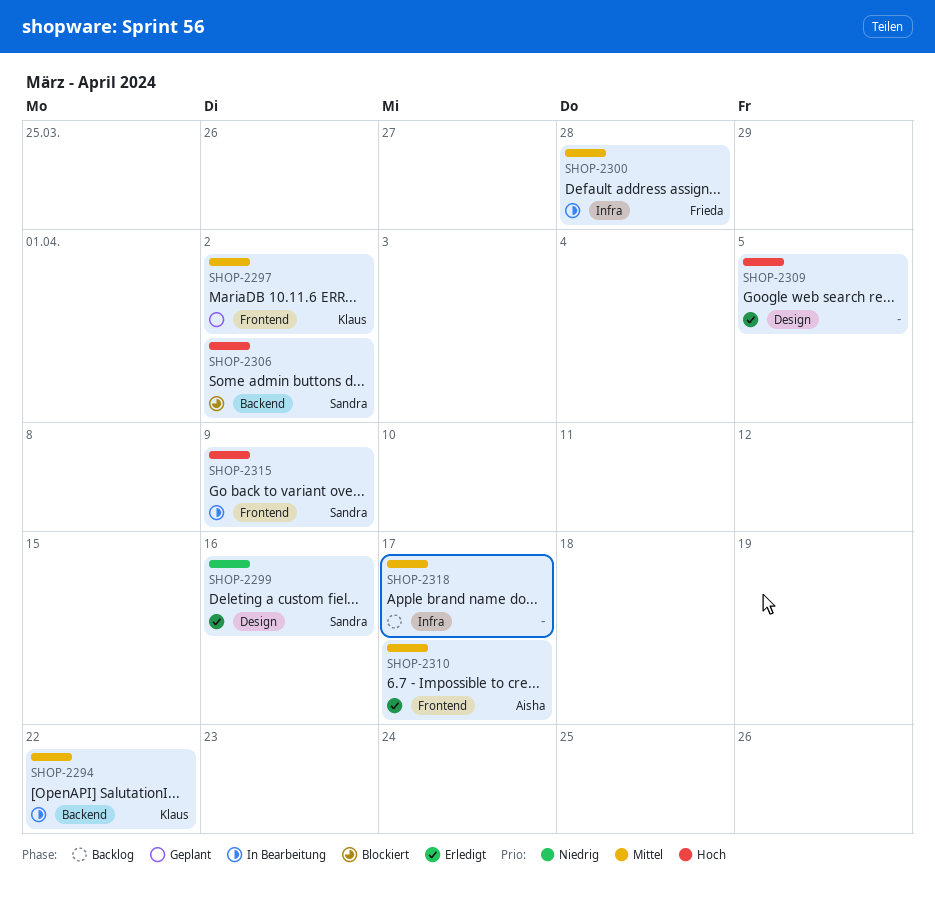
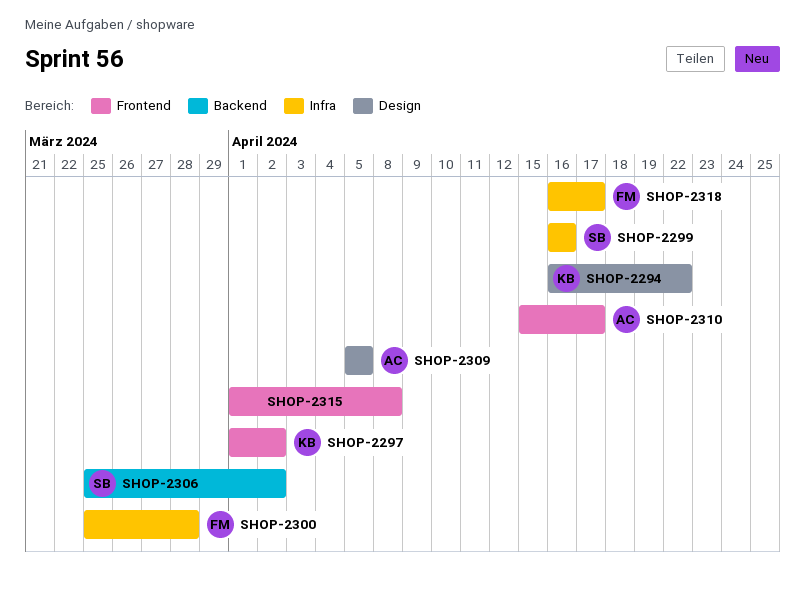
SHOP-2294, label: Backend -> Design
SHOP-2299, label: Design -> Infra
SHOP-2309, owner: none -> Aisha
SHOP-2315, owner: Sandra -> none
SHOP-2315, due: Apr 9 -> Apr 8
SHOP-2318, owner: none -> Frieda

